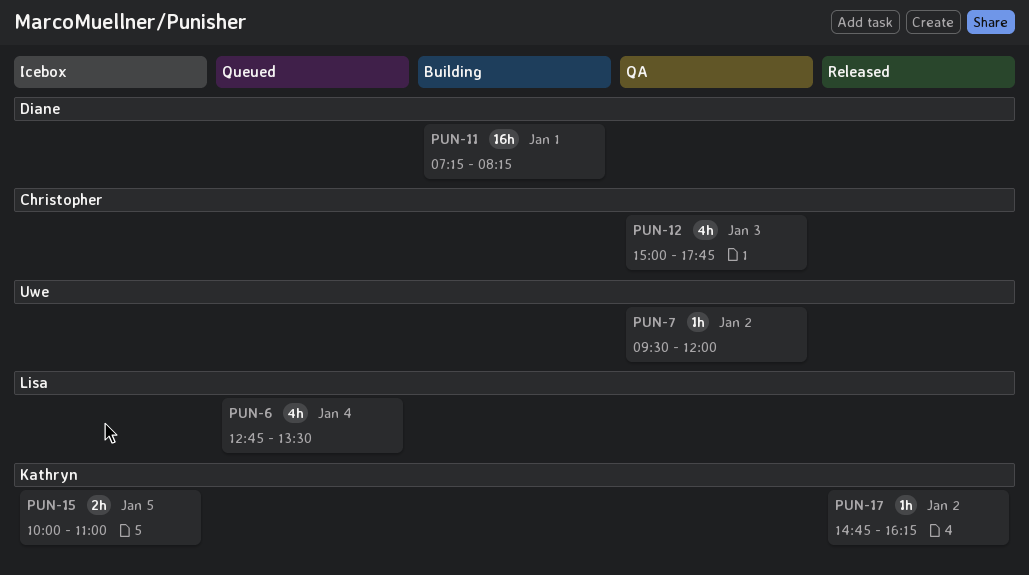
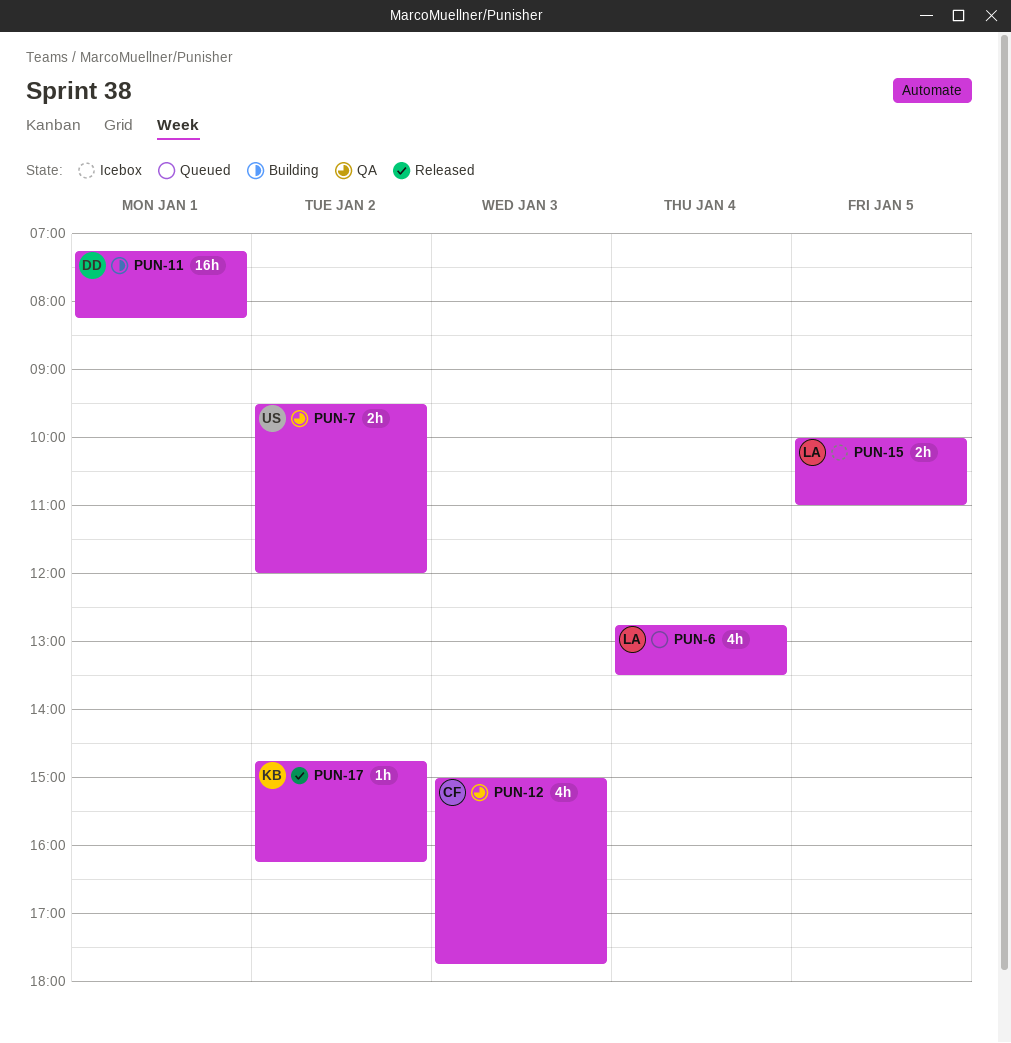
PUN-7, estimate: 1h -> 2h
PUN-15, owner: Kathryn -> Lisa

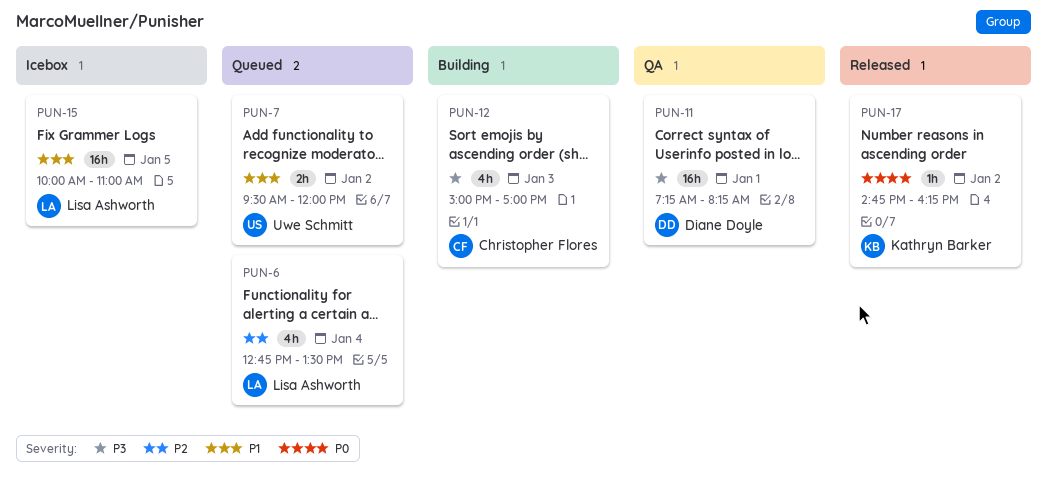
PUN-7, status: QA -> Queued
PUN-11, status: Building -> QA
PUN-12, status: QA -> Building
PUN-12, ends: 17:45 -> 17:00
PUN-15, estimate: 2h -> 16h

